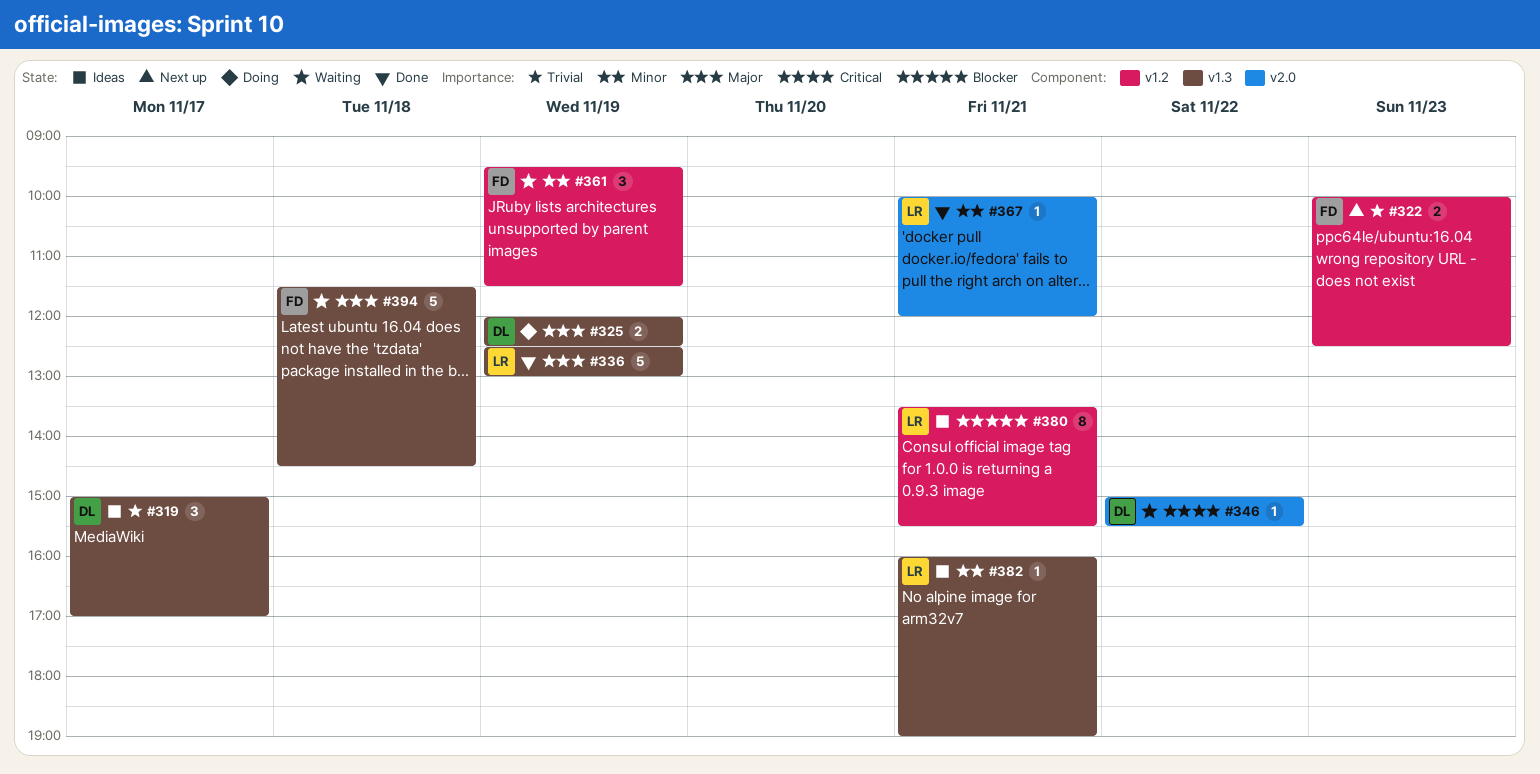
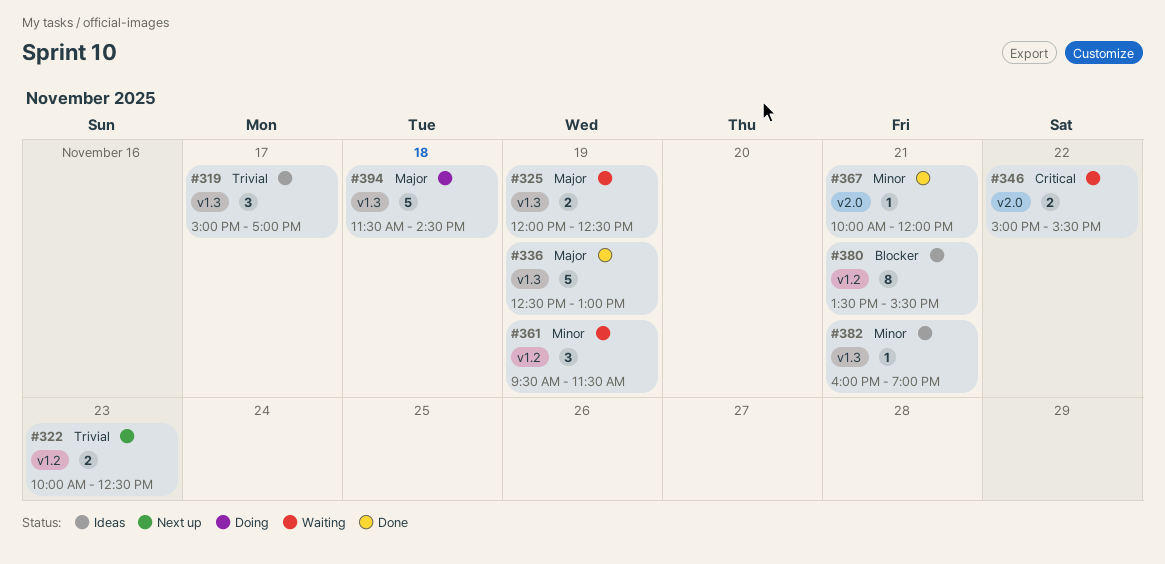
#325, status: Doing -> Waiting
#346, estimate: 1 -> 2
#394, status: Waiting -> Doing

